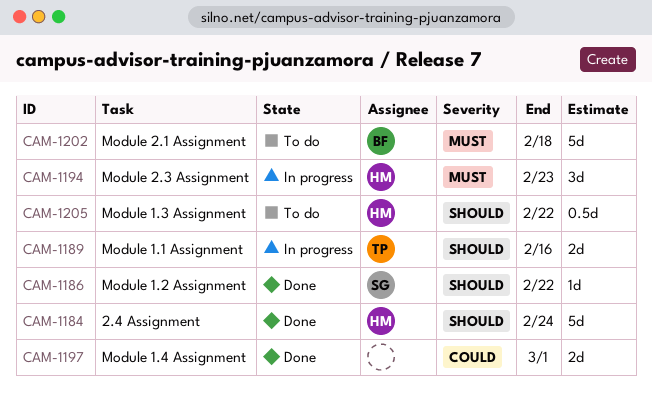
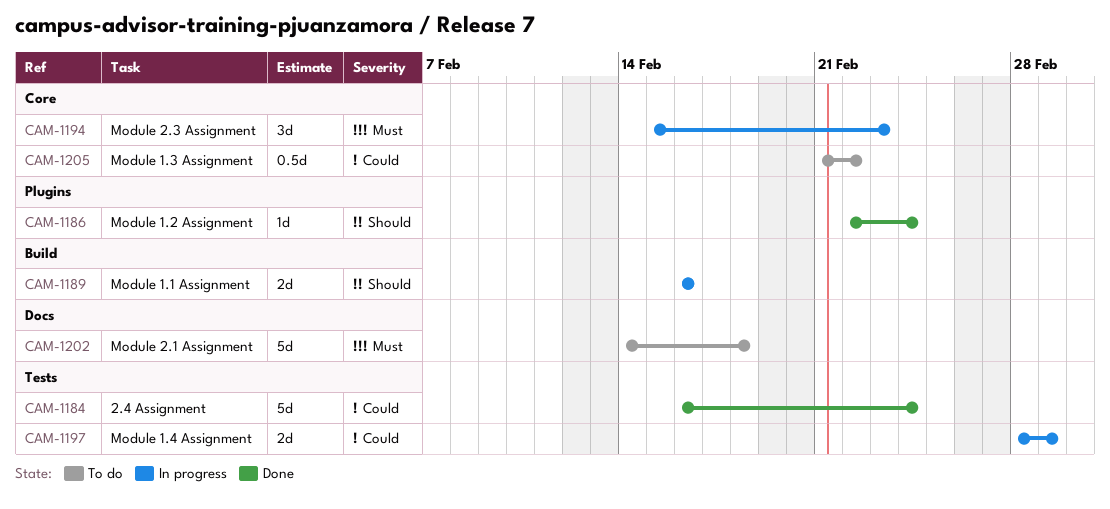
CAM-1184, priority: Should -> Could
CAM-1186, due: Feb 22 -> Feb 24
CAM-1197, status: Done -> In progress
CAM-1205, priority: Should -> Could

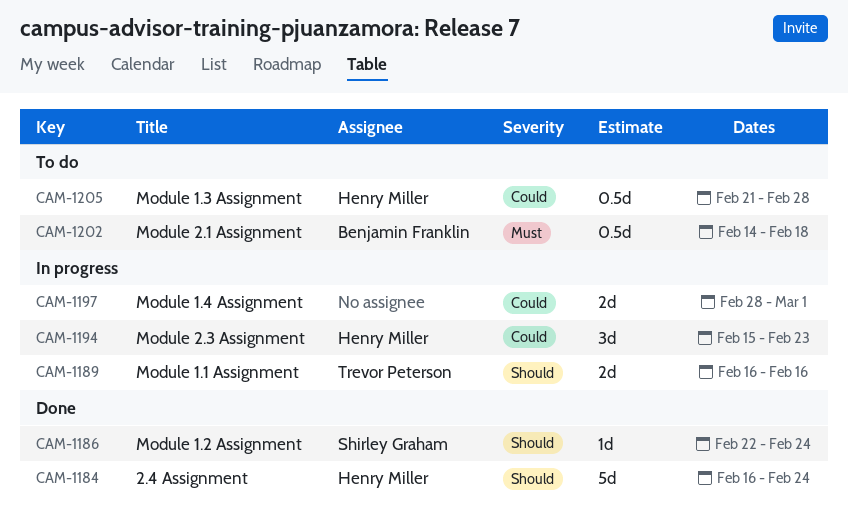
CAM-1184, priority: Could -> Should
CAM-1194, priority: Must -> Could
CAM-1202, estimate: 5d -> 0.5d
CAM-1205, due: Feb 22 -> Feb 28

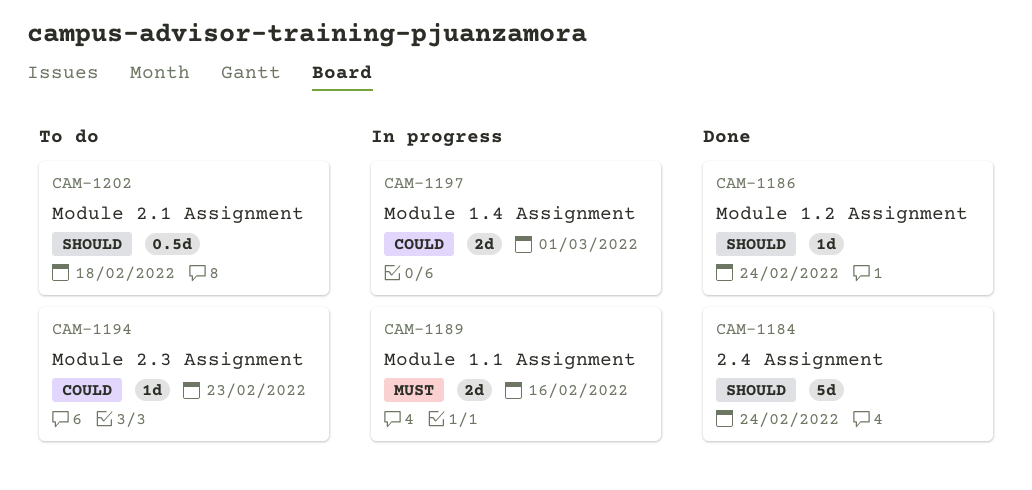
CAM-1189, priority: Should -> Must
CAM-1194, status: In progress -> To do
CAM-1194, estimate: 3d -> 1d
CAM-1202, priority: Must -> Should
CAM-1205: present -> none

